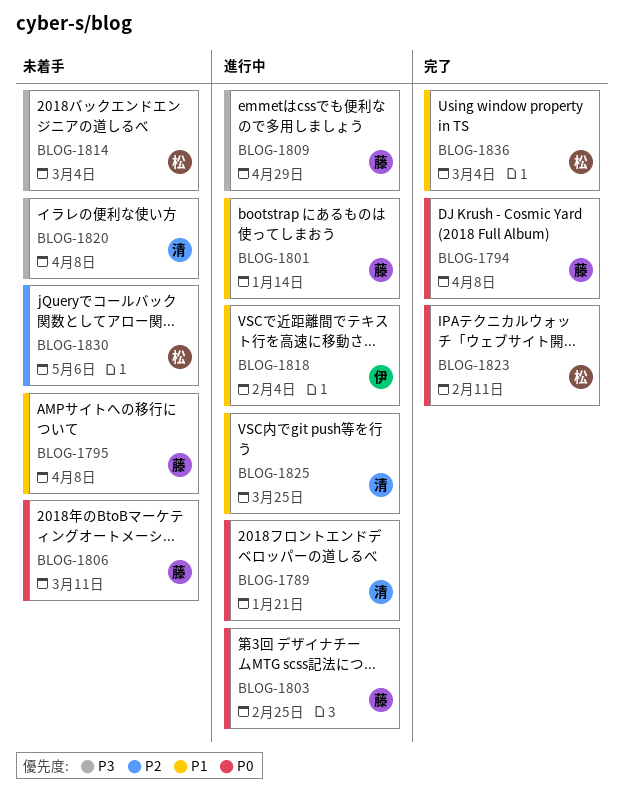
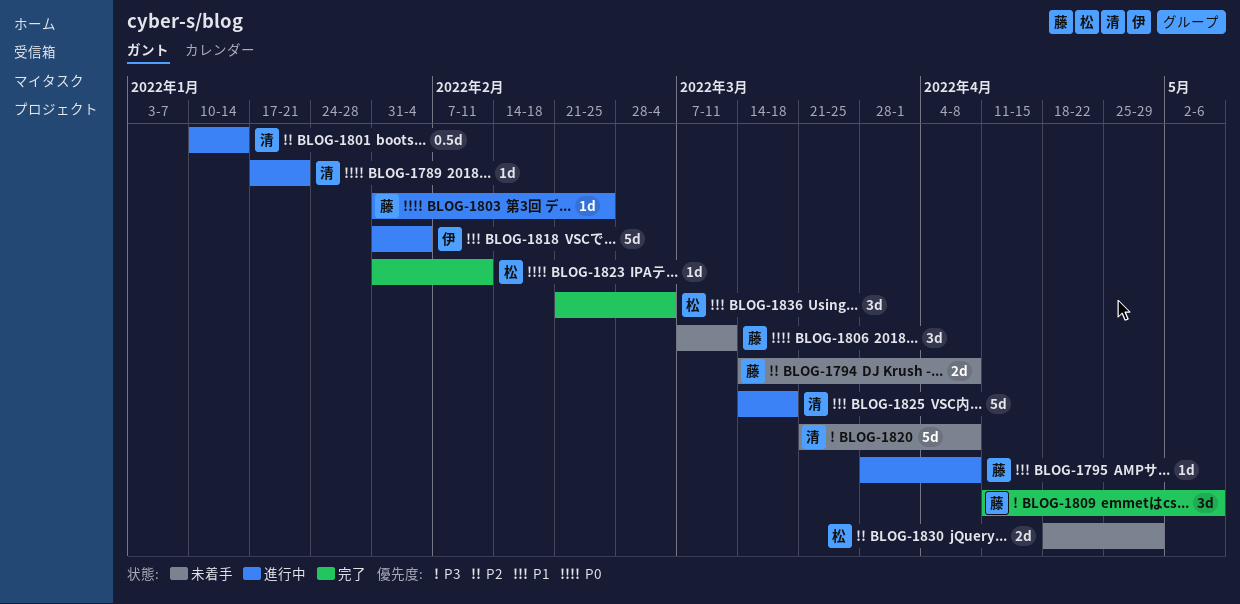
BLOG-1794, status: 完了 -> 未着手
BLOG-1794, priority: P0 -> P2
BLOG-1795, status: 未着手 -> 進行中
BLOG-1801, owner: 藤 -> 清
BLOG-1801, priority: P1 -> P2
BLOG-1809, status: 進行中 -> 完了
BLOG-1809, due: Apr 29 -> May 6
BLOG-1814: present -> none
BLOG-1825, due: Mar 25 -> Mar 18
BLOG-1830, due: May 6 -> Apr 29

